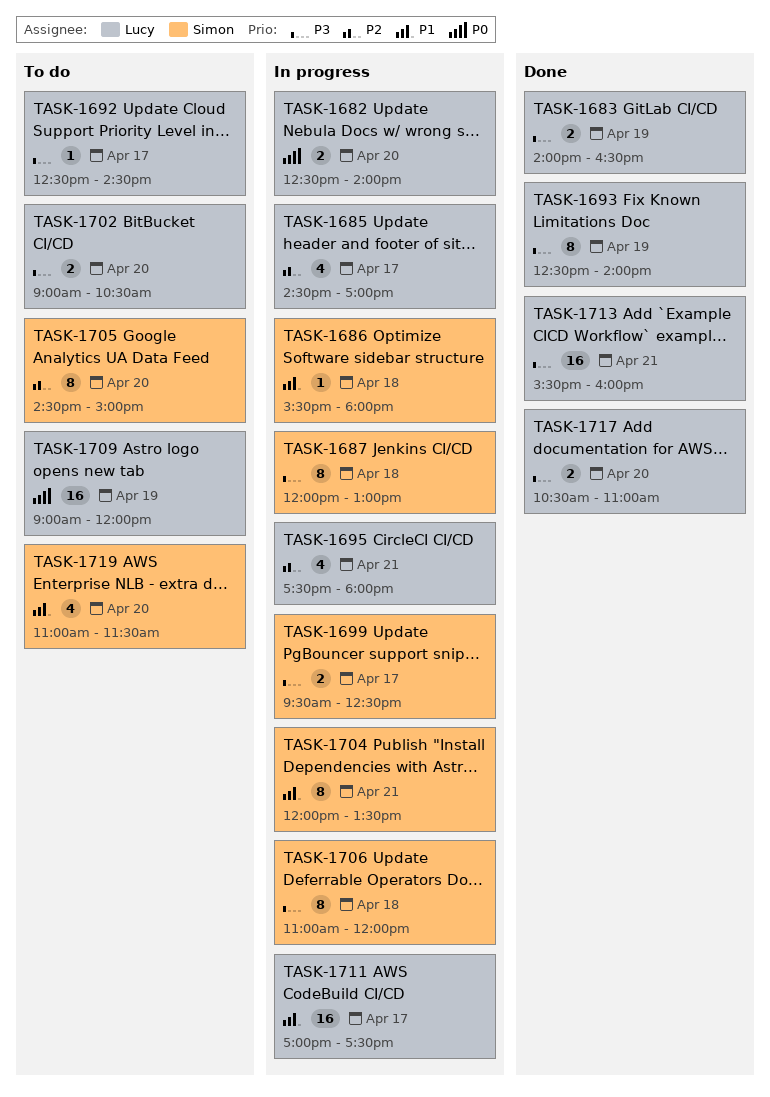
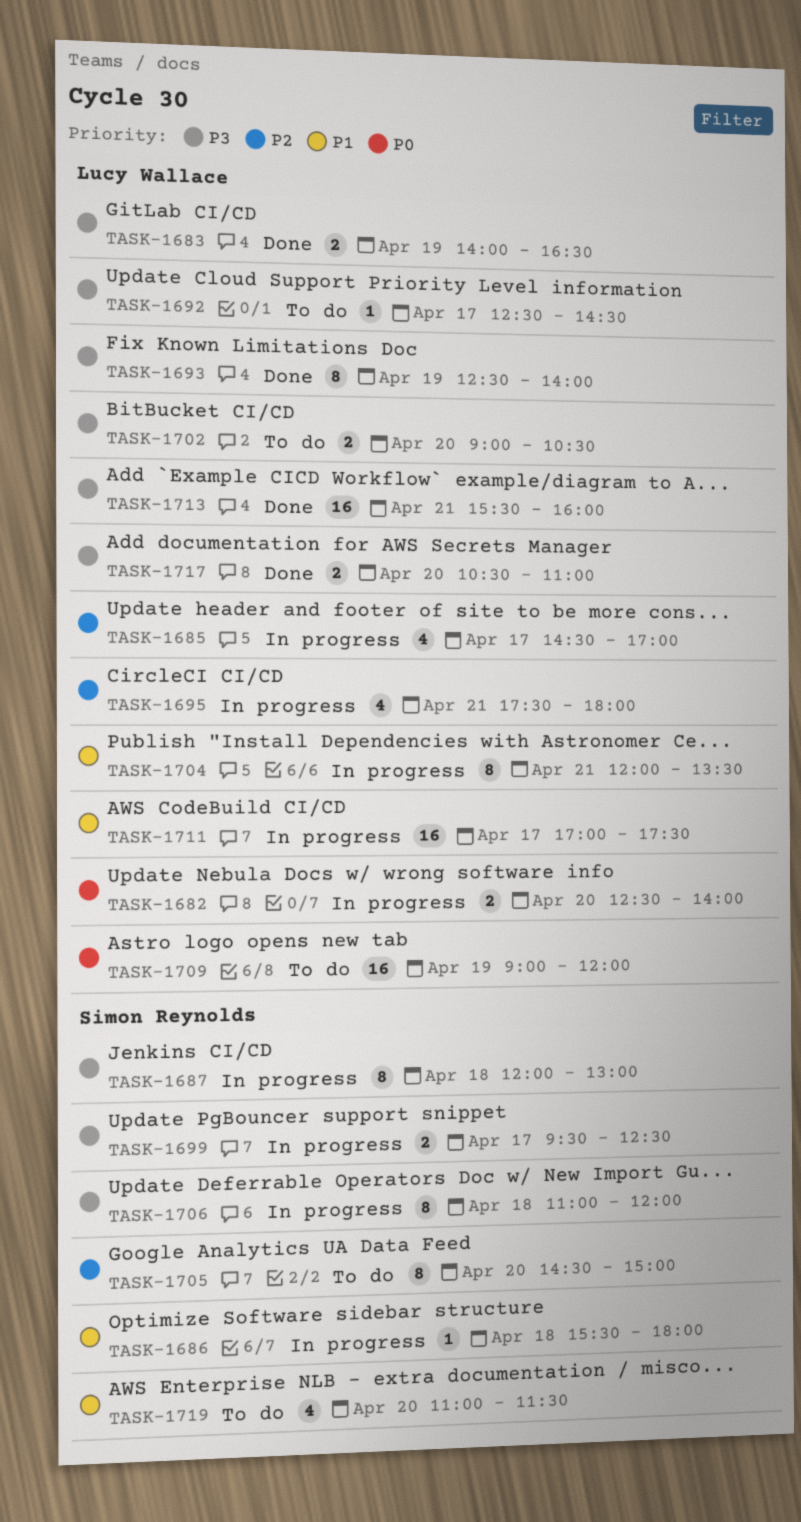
TASK-1704, owner: Simon Reynolds -> Lucy Wallace

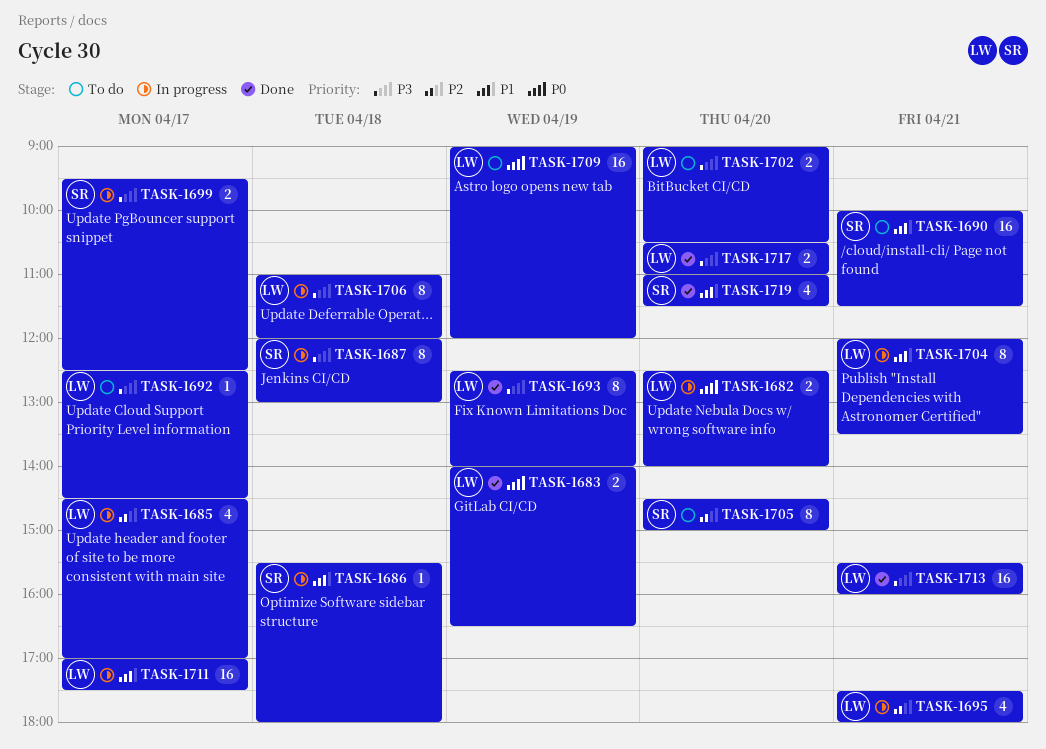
TASK-1683, priority: P3 -> P0
TASK-1690: none -> present
TASK-1706, owner: Simon Reynolds -> Lucy Wallace
TASK-1719, status: To do -> Done

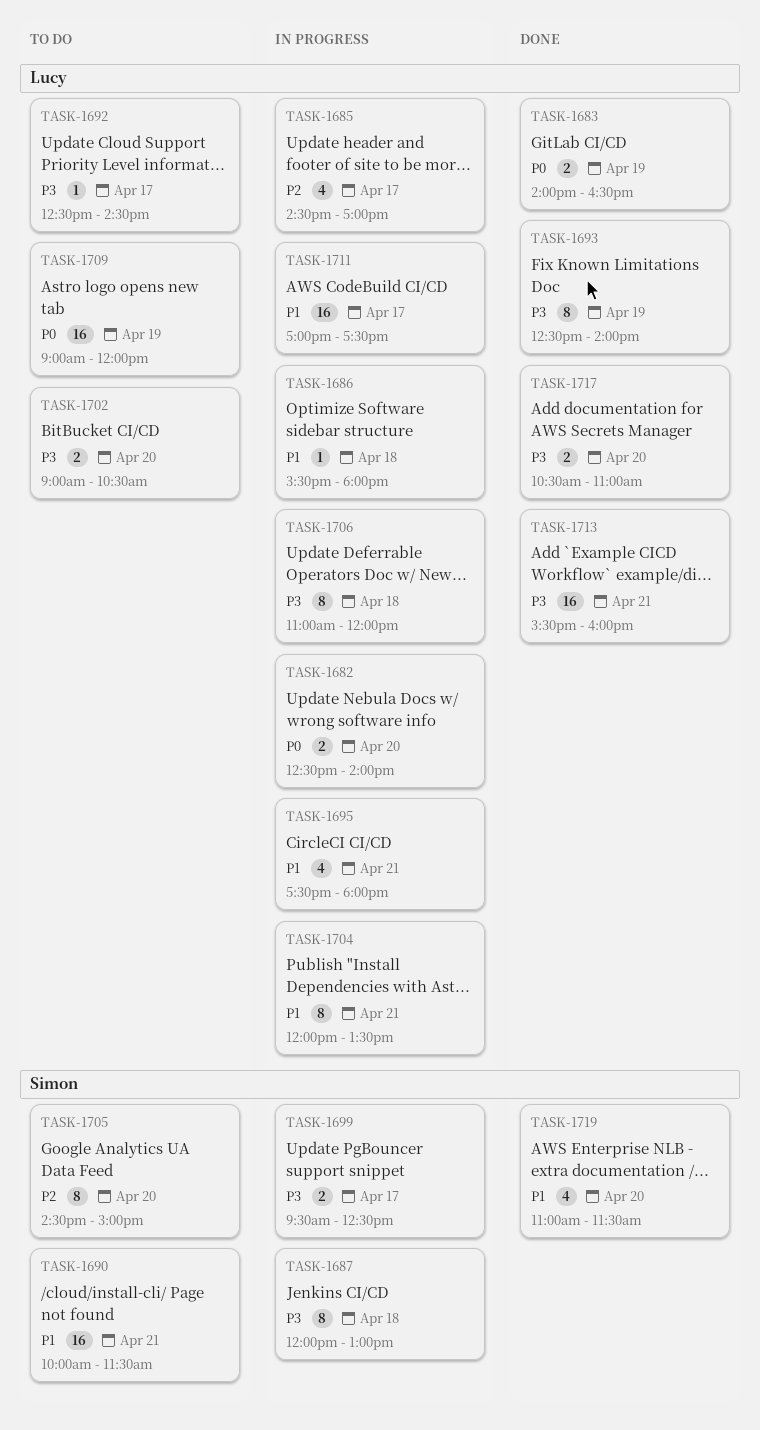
TASK-1686, owner: Simon -> Lucy
TASK-1695, priority: P2 -> P1

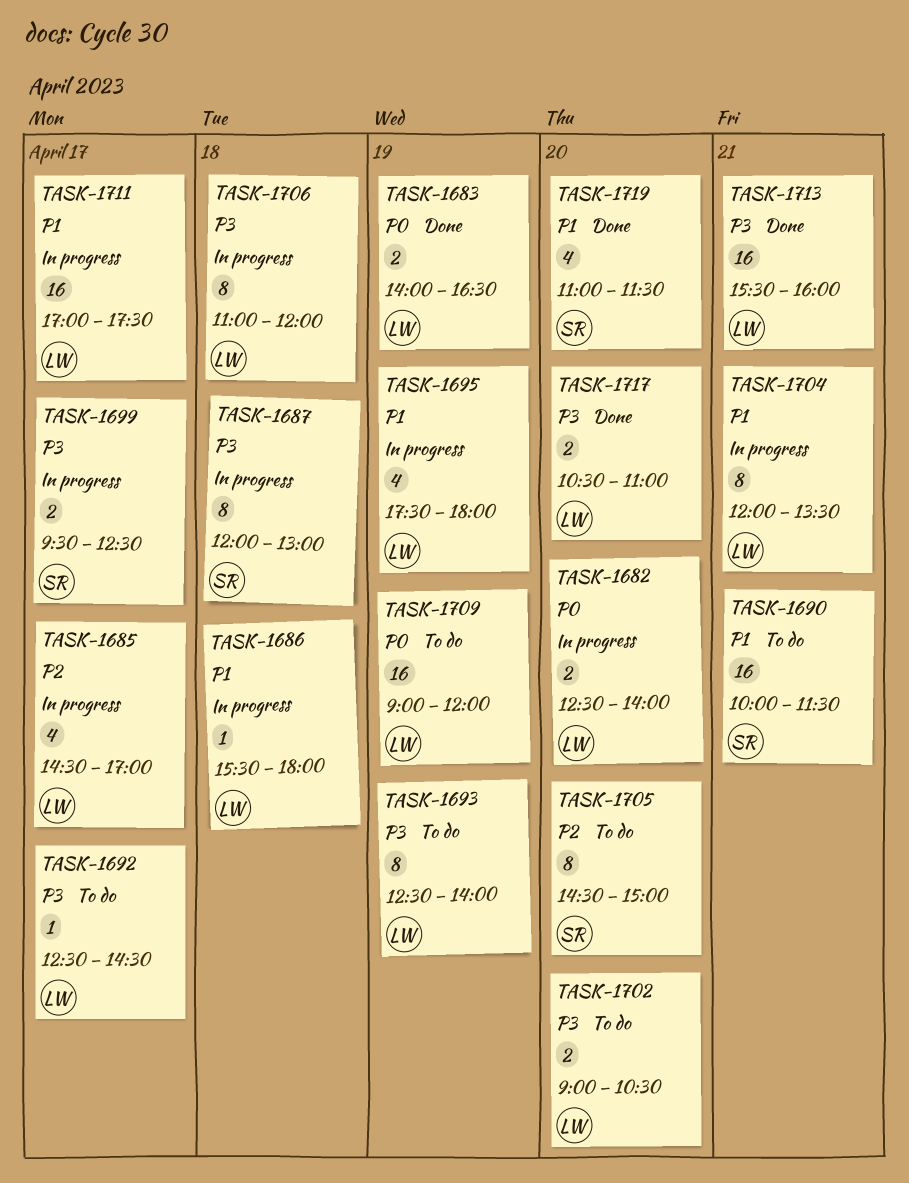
TASK-1693, status: Done -> To do
TASK-1695, day: Apr 21 -> Apr 19

